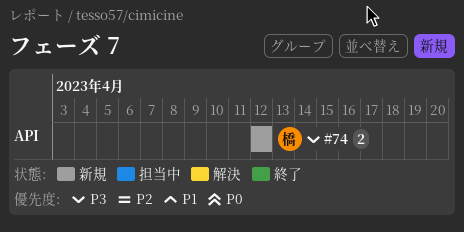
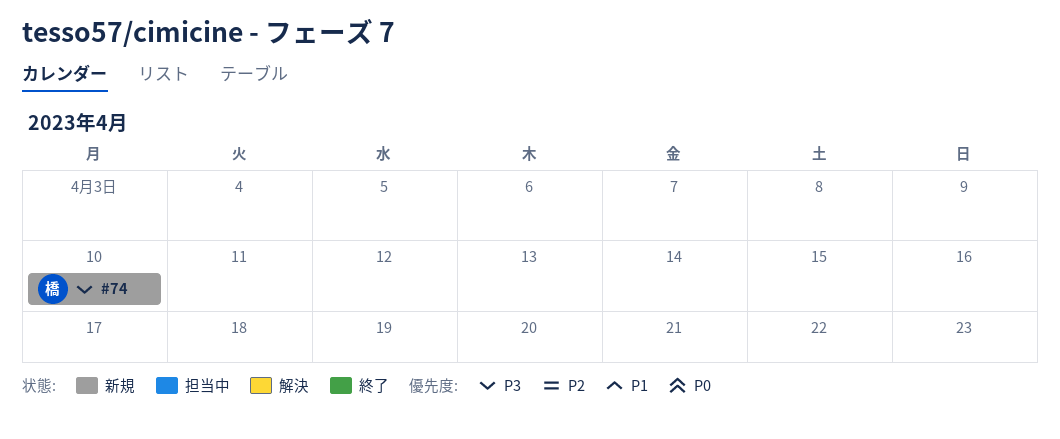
#74, start: Apr 12 -> Apr 10
#74, due: Apr 12 -> Apr 10

